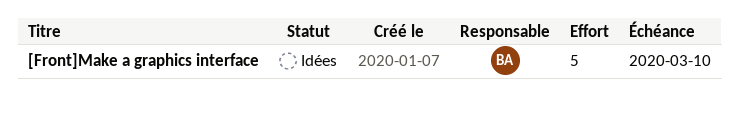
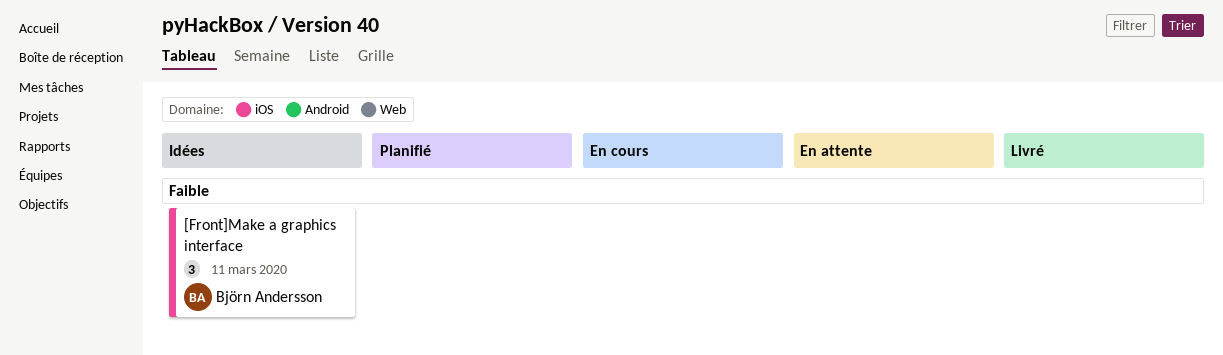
[Front]Make a graphics interface, estimate: 5 -> 3
[Front]Make a graphics interface, due: Mar 10 -> Mar 11

